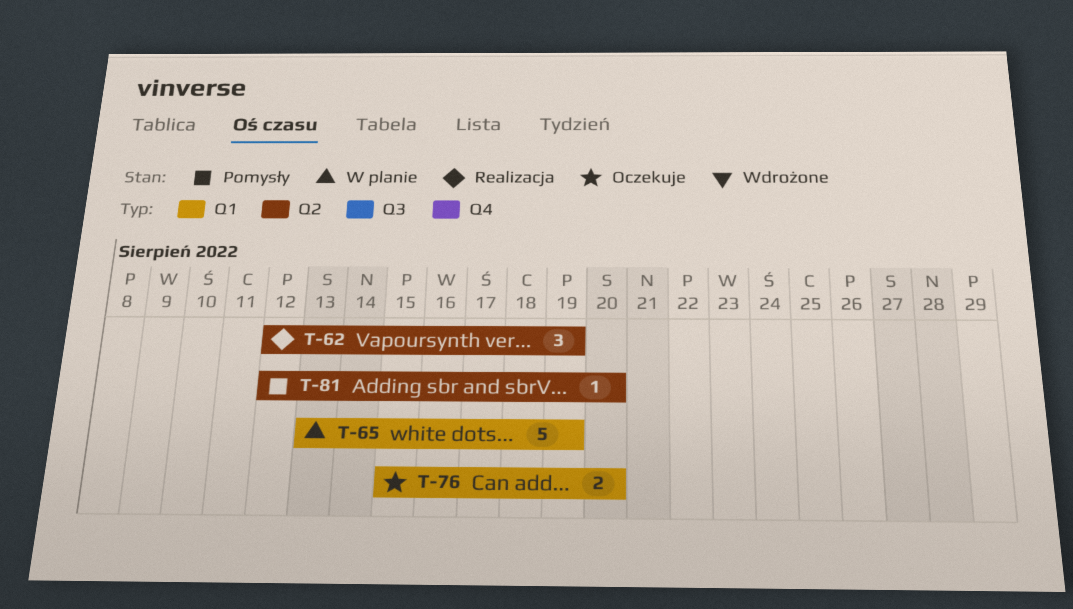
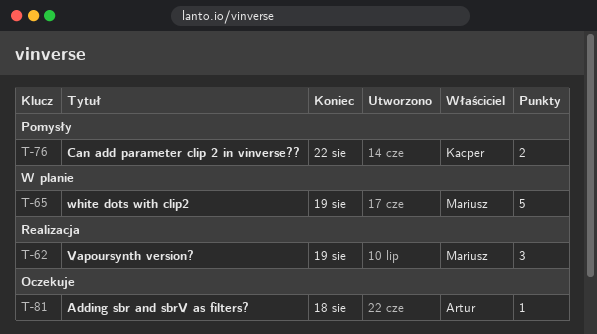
T-76, status: Oczekuje -> Pomysły
T-76, due: Aug 20 -> Aug 22
T-81, status: Pomysły -> Oczekuje
T-81, due: Aug 20 -> Aug 18

